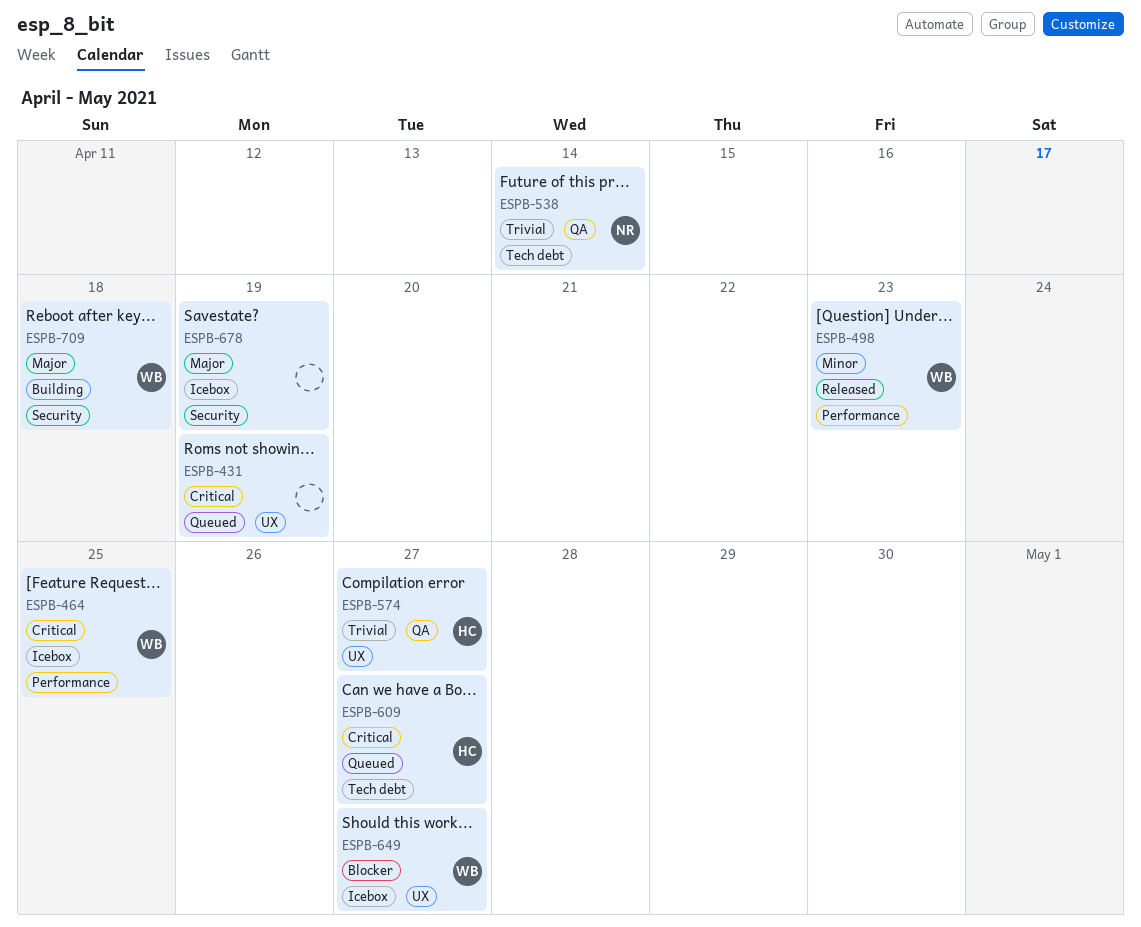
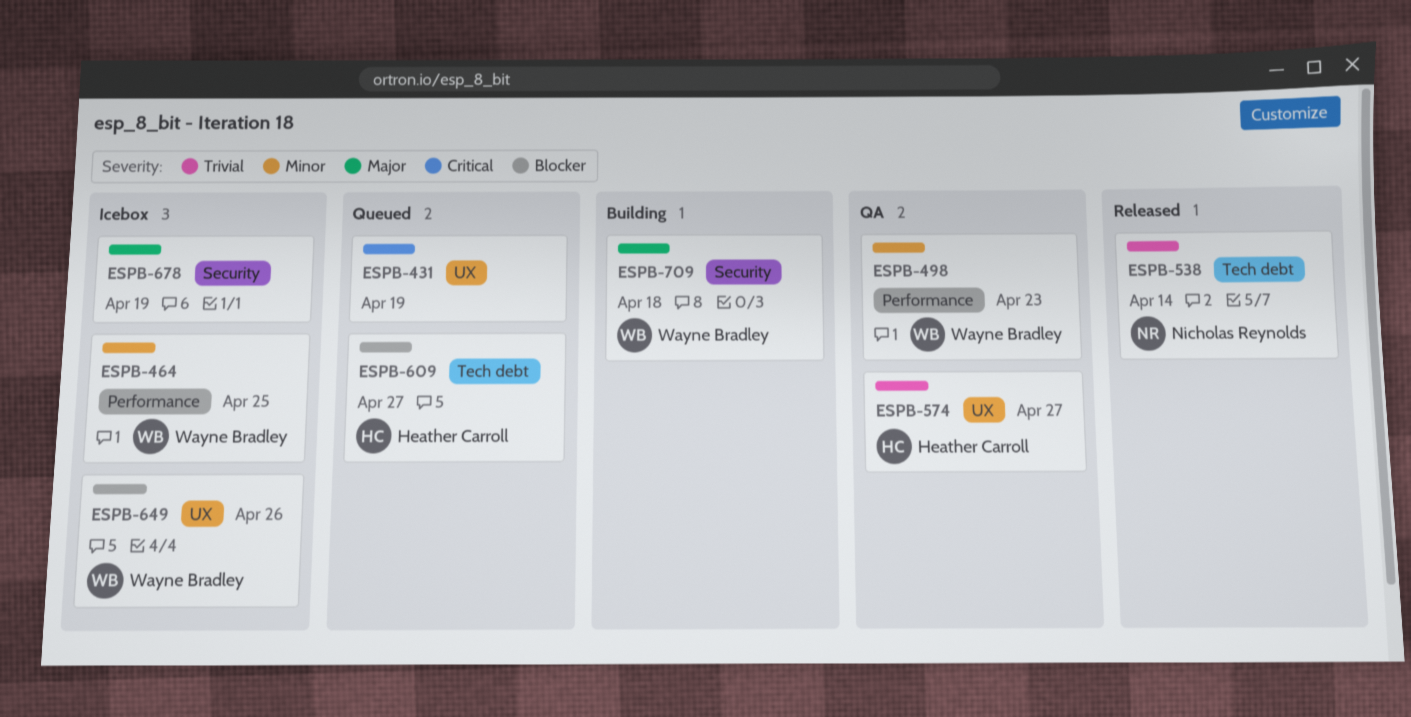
ESPB-464, priority: Critical -> Minor
ESPB-498, status: Released -> QA
ESPB-538, status: QA -> Released
ESPB-609, priority: Critical -> Blocker
ESPB-649, due: Apr 27 -> Apr 26

